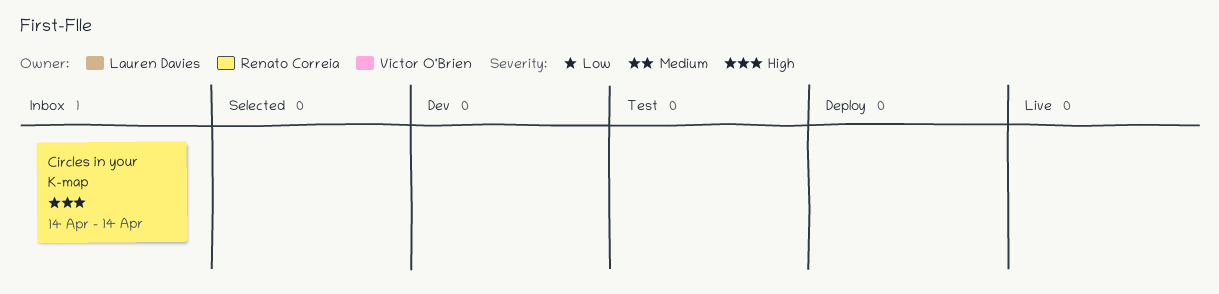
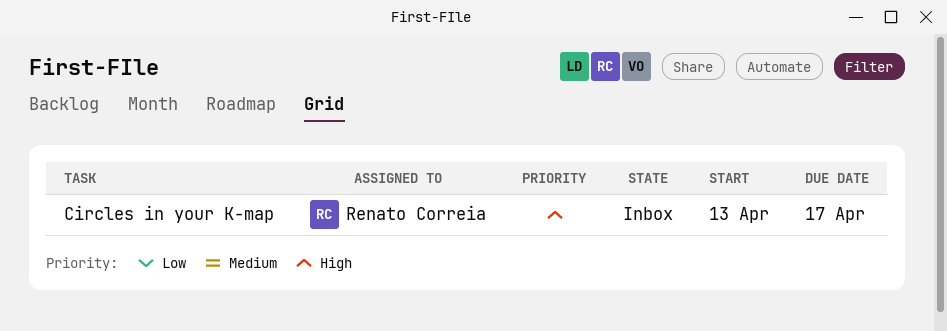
Circles in your K-map, start: Apr 14 -> Apr 13
Circles in your K-map, due: Apr 14 -> Apr 17

